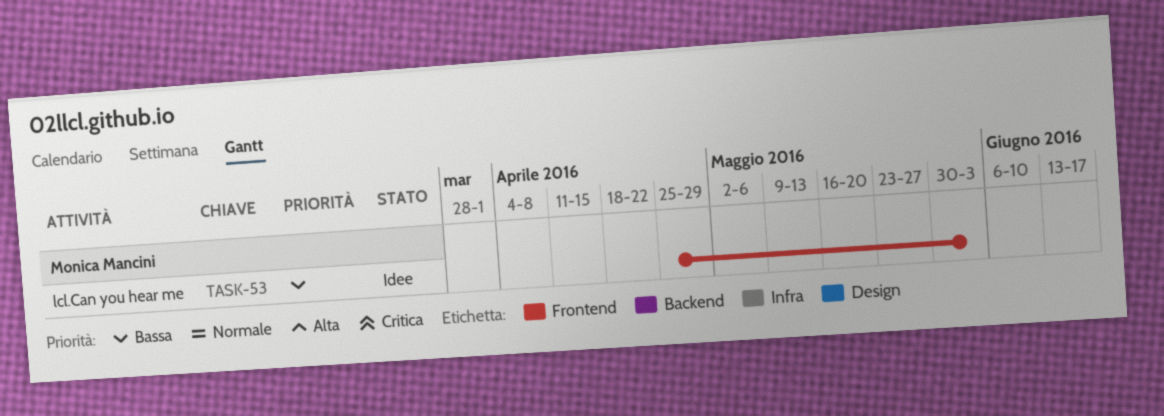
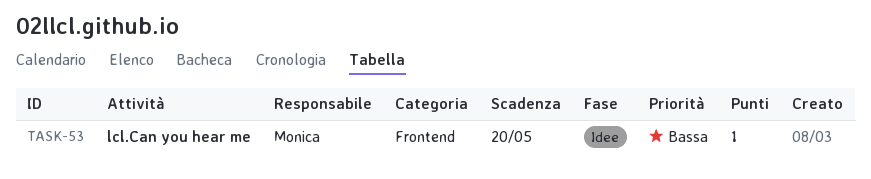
TASK-53, due: Jun 3 -> May 20

